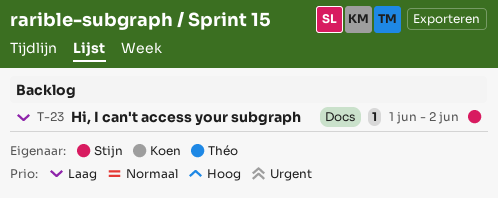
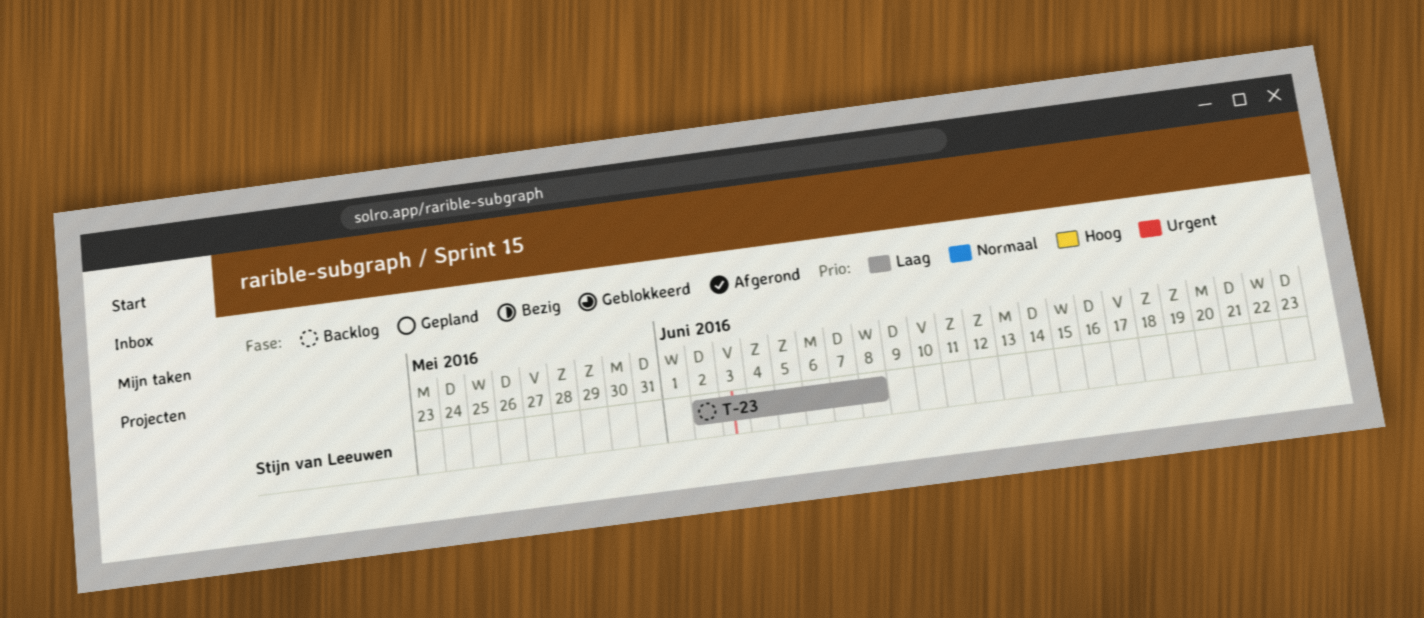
T-23, start: Jun 1 -> Jun 2
T-23, due: Jun 2 -> Jun 8

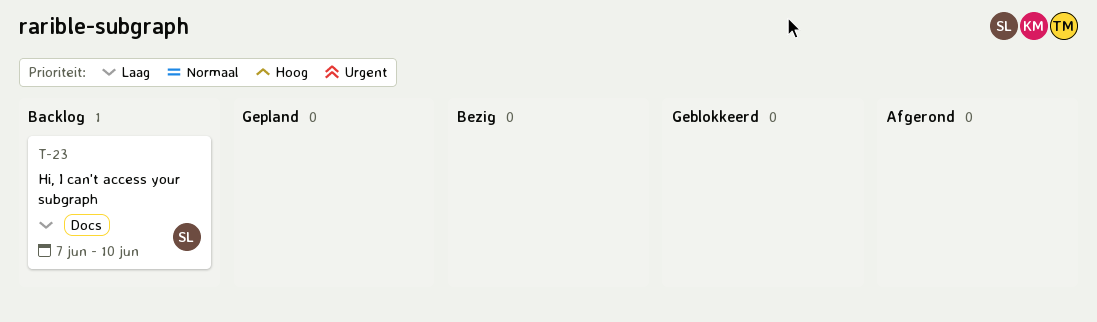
T-23, start: Jun 2 -> Jun 7
T-23, due: Jun 8 -> Jun 10

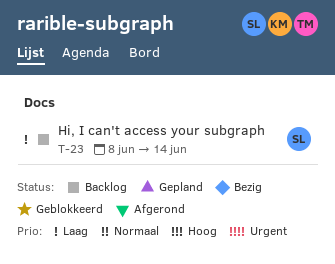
T-23, start: Jun 7 -> Jun 8
T-23, due: Jun 10 -> Jun 14

